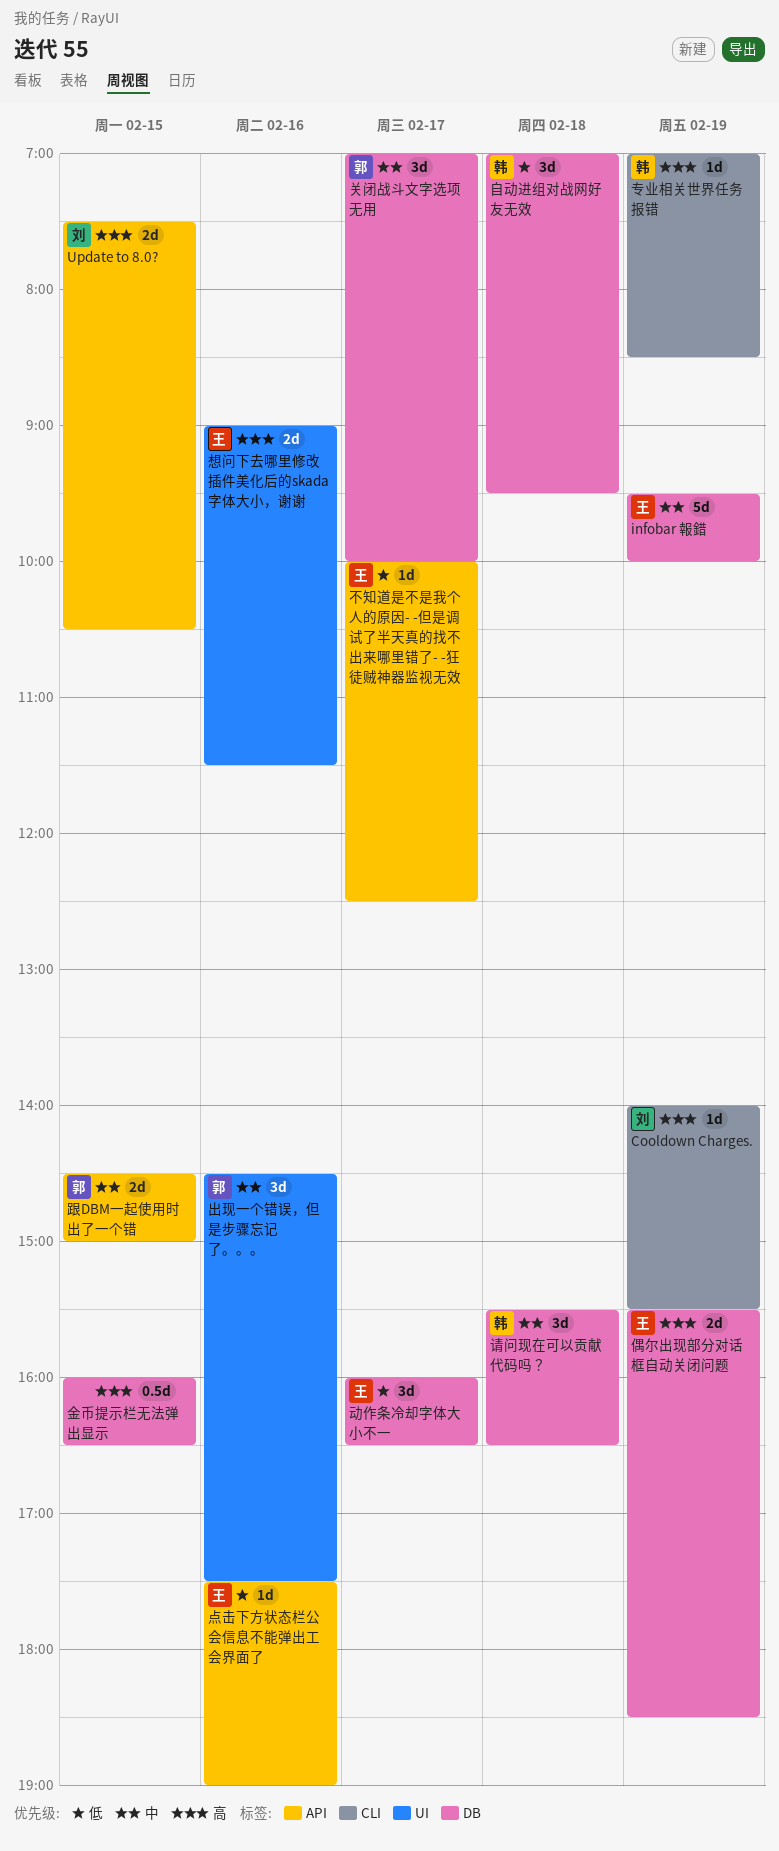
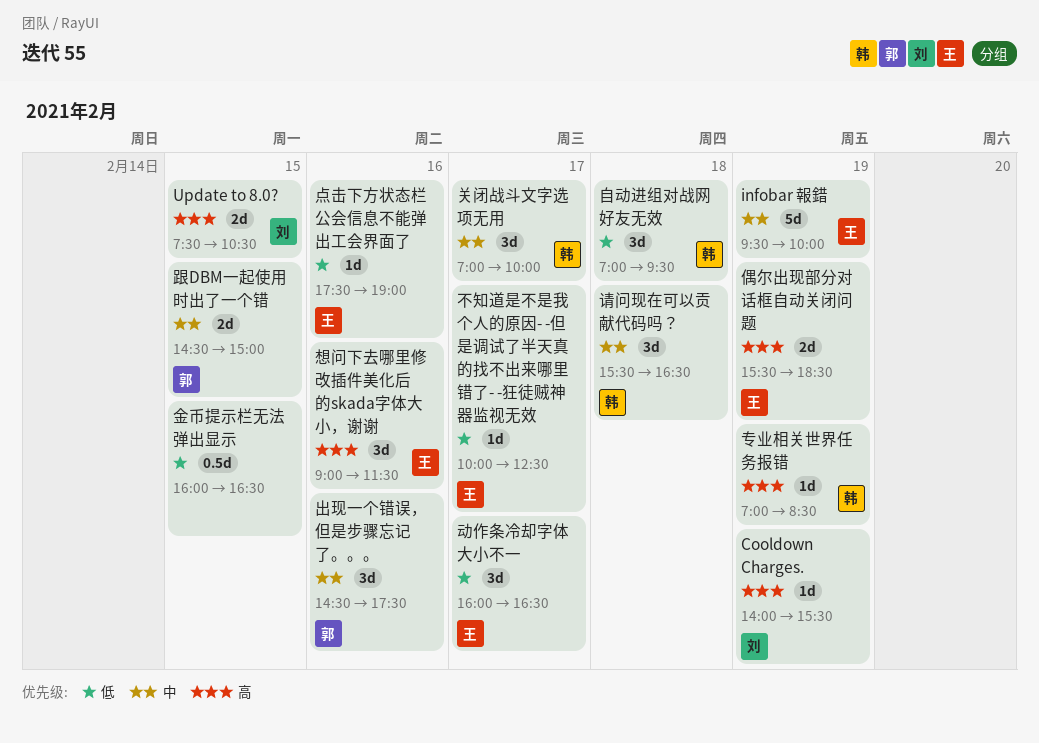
关闭战斗文字选项无用, owner: 郭 -> 韩
想问下去哪里修改插件美化后的skada字体大小，谢谢, estimate: 2d -> 3d
金币提示栏无法弹出显示, priority: 高 -> 低

